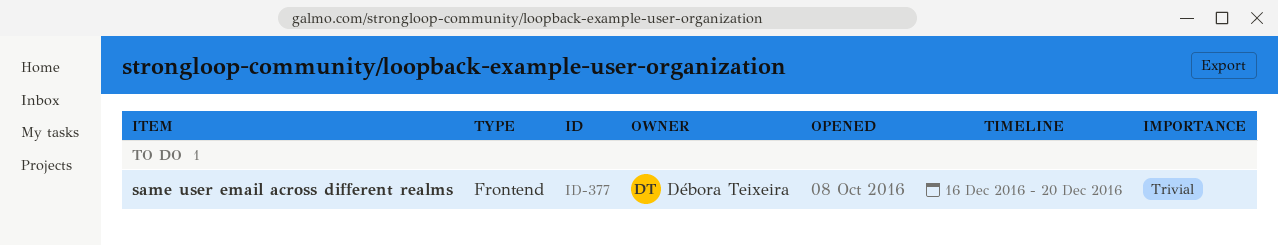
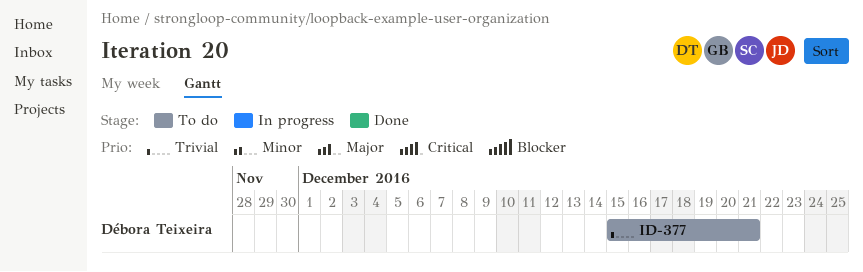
ID-377, start: Dec 16 -> Dec 15
ID-377, due: Dec 20 -> Dec 21

